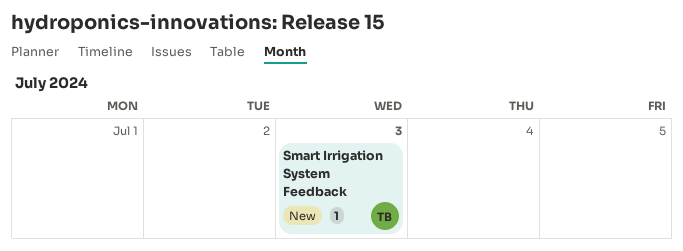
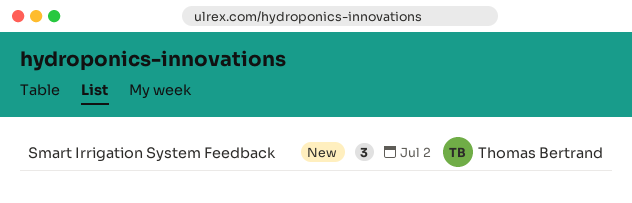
Smart Irrigation System Feedback, estimate: 1 -> 3
Smart Irrigation System Feedback, due: Jul 3 -> Jul 2

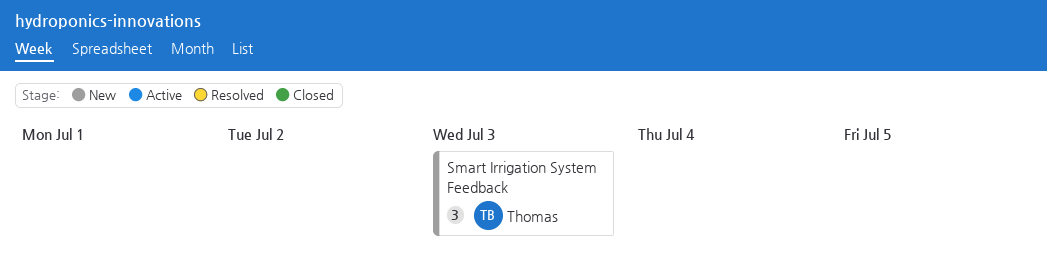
Smart Irrigation System Feedback, due: Jul 2 -> Jul 3

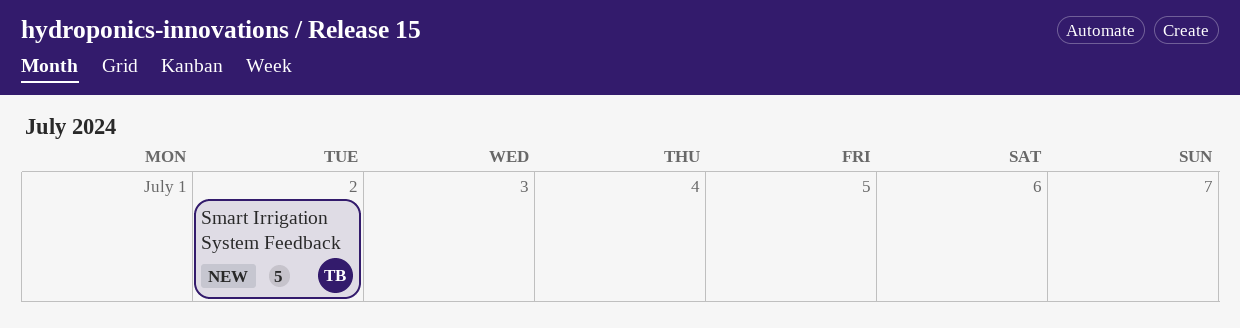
Smart Irrigation System Feedback, estimate: 3 -> 5
Smart Irrigation System Feedback, due: Jul 3 -> Jul 2

